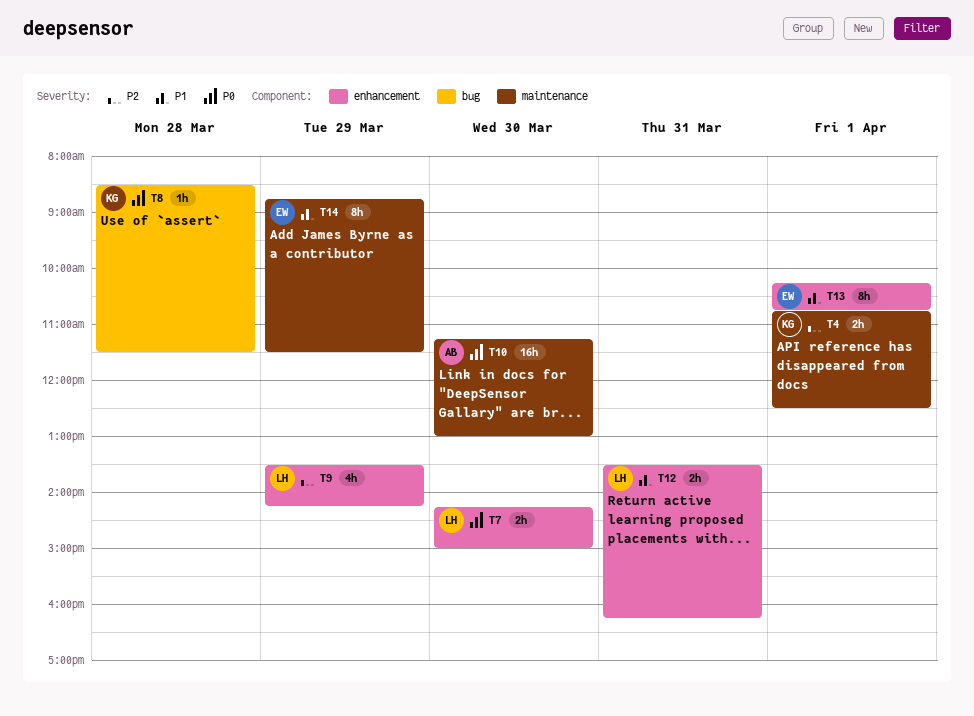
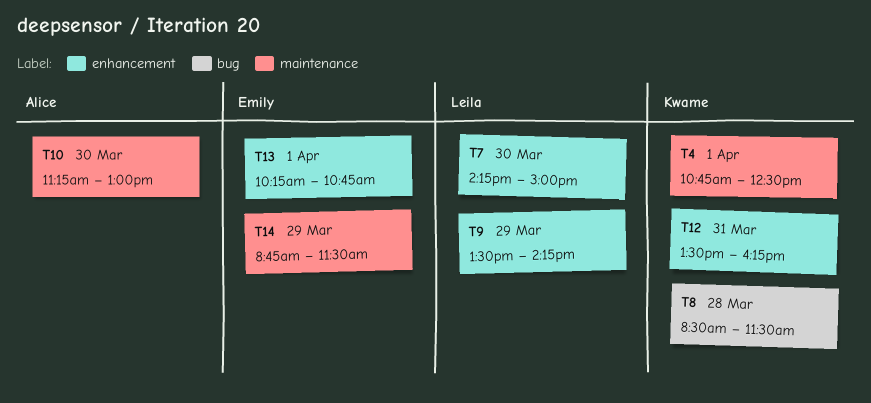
T12, owner: Leila -> Kwame

